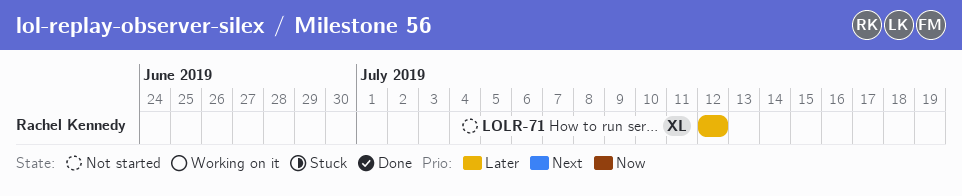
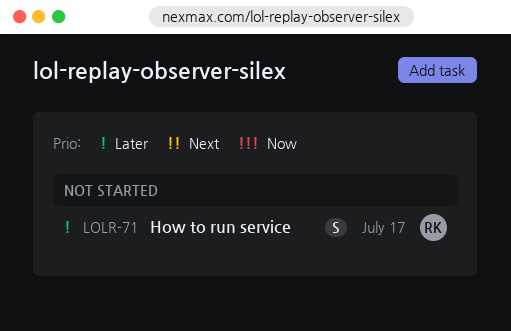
LOLR-71, estimate: XL -> S
LOLR-71, due: Jul 12 -> Jul 17

